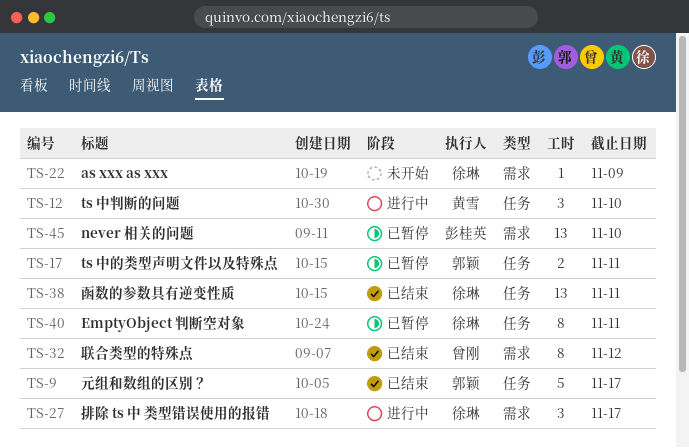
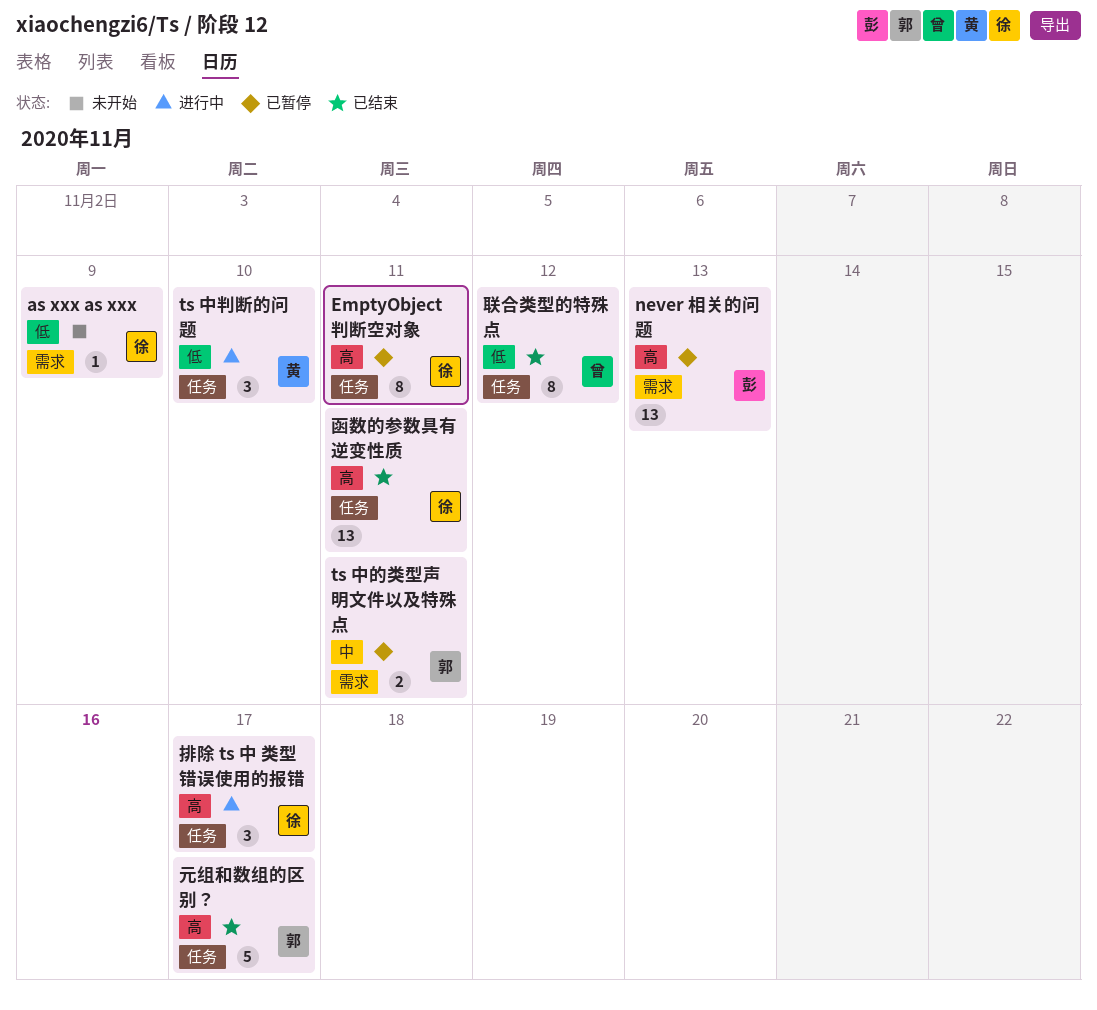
never 相关的问题, due: Nov 10 -> Nov 13
ts 中的类型声明文件以及特殊点, label: 任务 -> 需求
排除 ts 中 类型错误使用的报错, label: 需求 -> 任务
联合类型的特殊点, label: 需求 -> 任务

